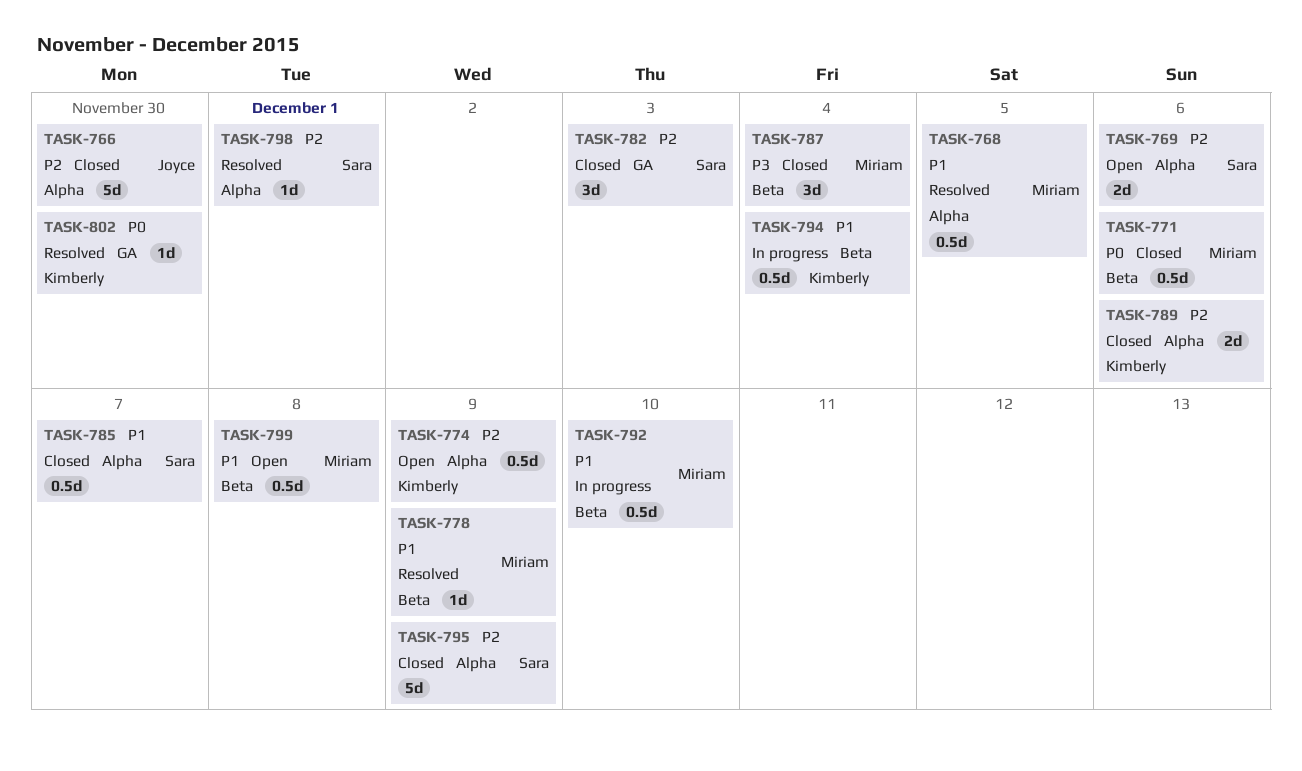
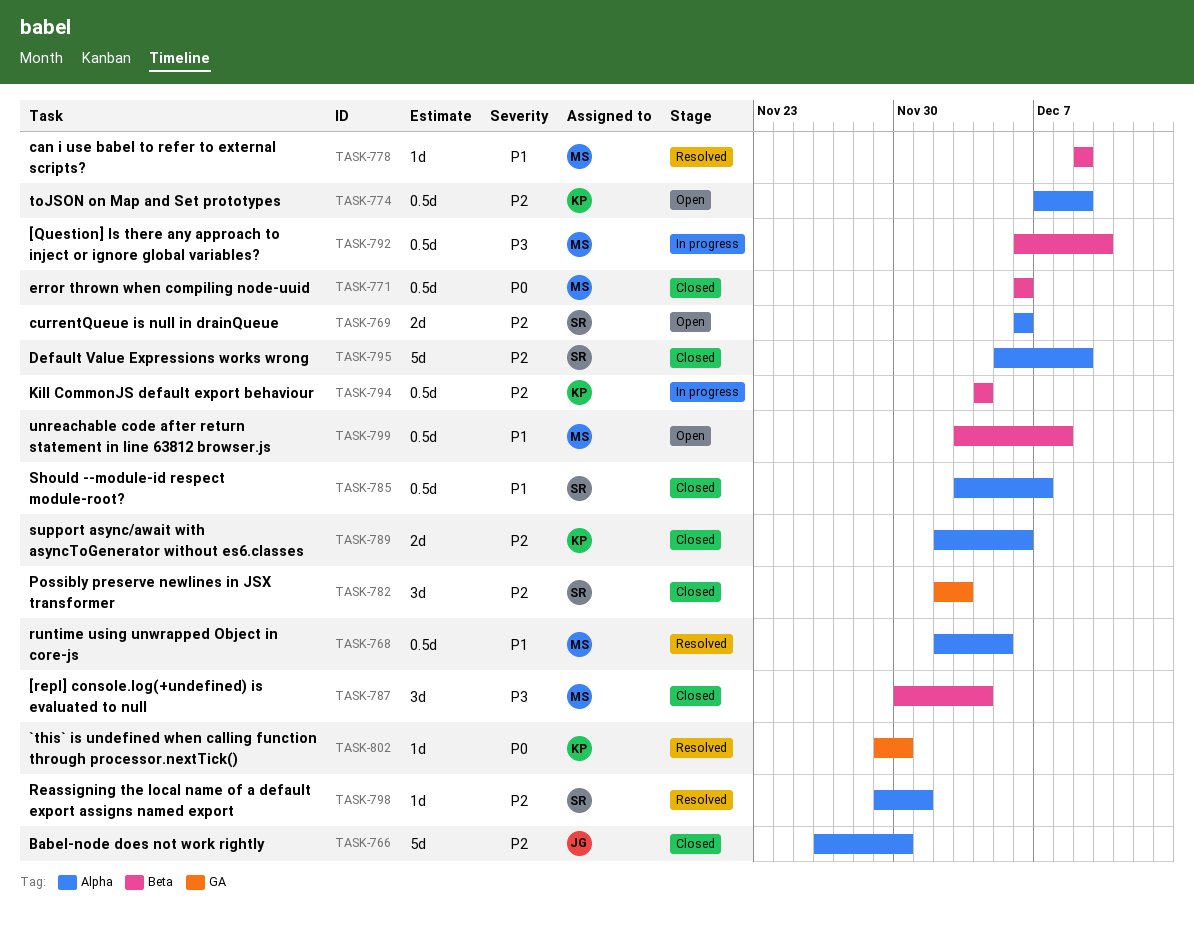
TASK-792, priority: P1 -> P3
TASK-794, priority: P1 -> P2

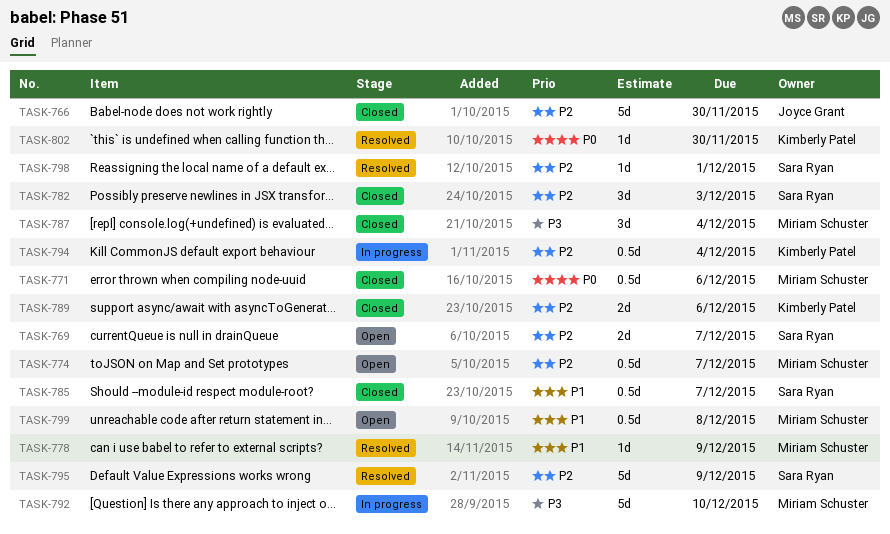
TASK-768: present -> none
TASK-769, due: Dec 6 -> Dec 7
TASK-774, owner: Kimberly Patel -> Miriam Schuster
TASK-774, due: Dec 9 -> Dec 7
TASK-792, estimate: 0.5d -> 5d
TASK-795, status: Closed -> Resolved

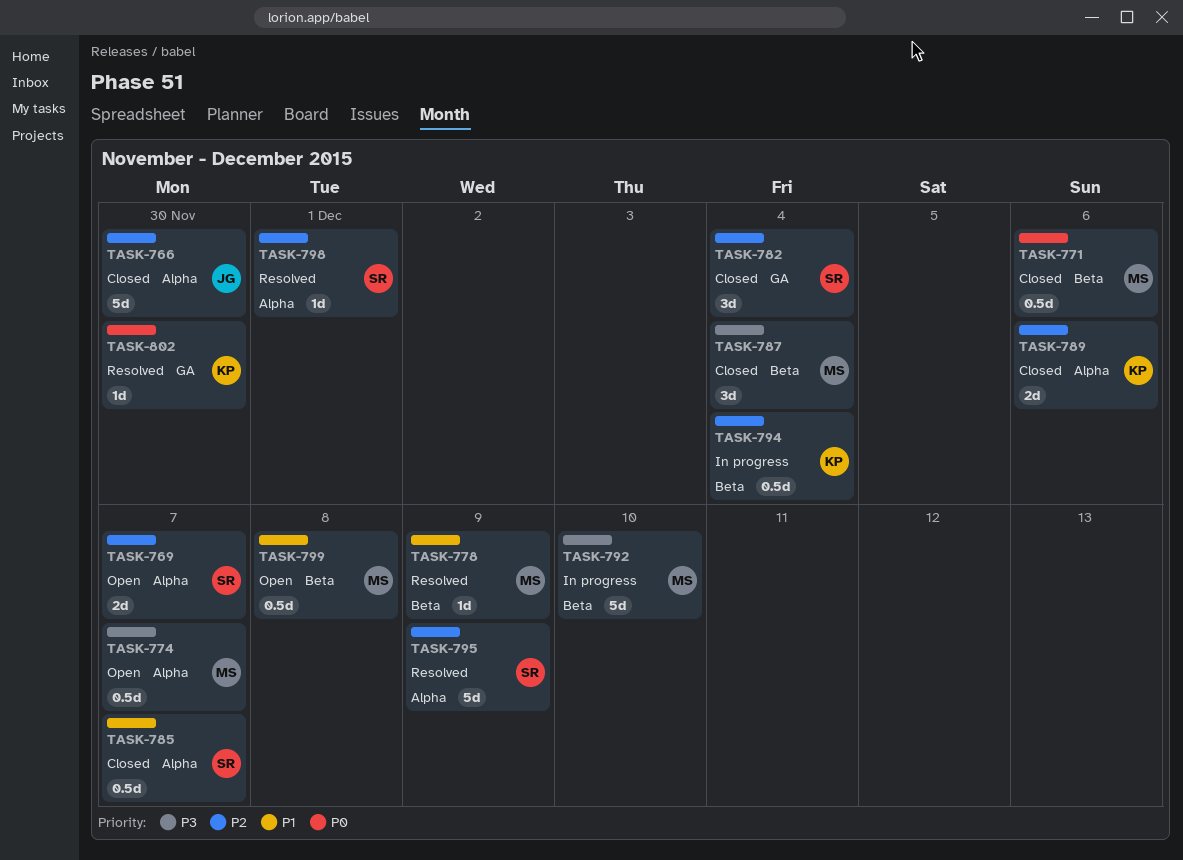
TASK-774, priority: P2 -> P3
TASK-782, due: Dec 3 -> Dec 4

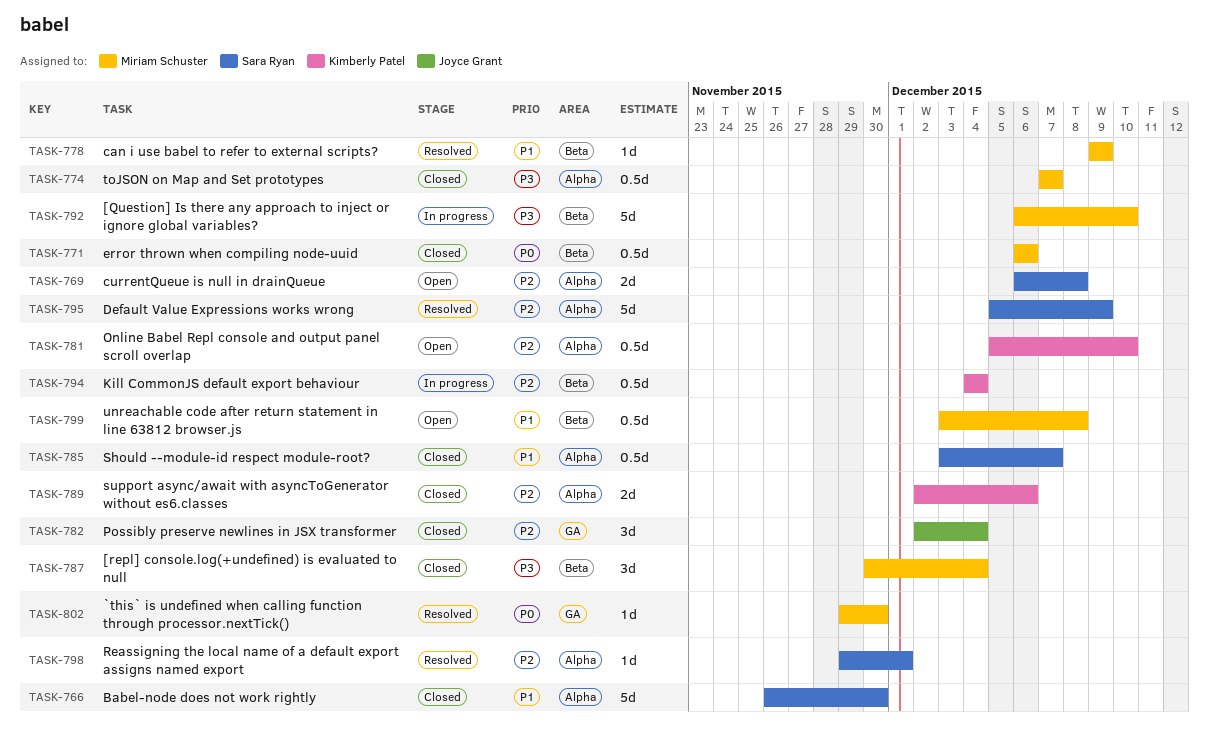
TASK-766, owner: Joyce Grant -> Sara Ryan
TASK-766, priority: P2 -> P1
TASK-769, due: Dec 7 -> Dec 8
TASK-774, status: Open -> Closed
TASK-781: none -> present
TASK-782, owner: Sara Ryan -> Joyce Grant
TASK-802, owner: Kimberly Patel -> Miriam Schuster

